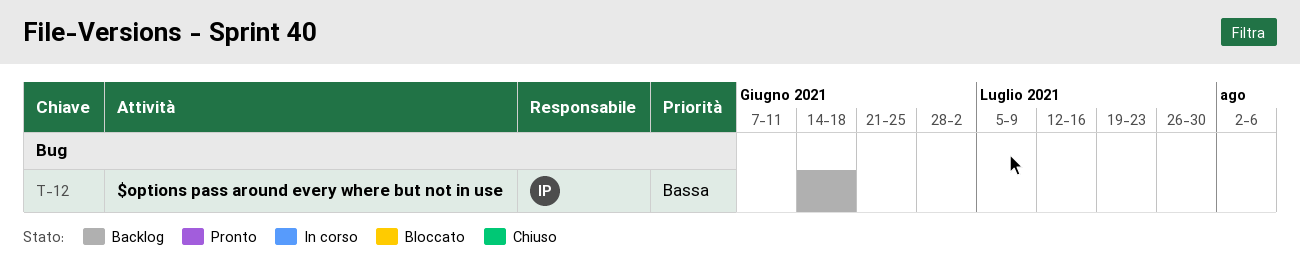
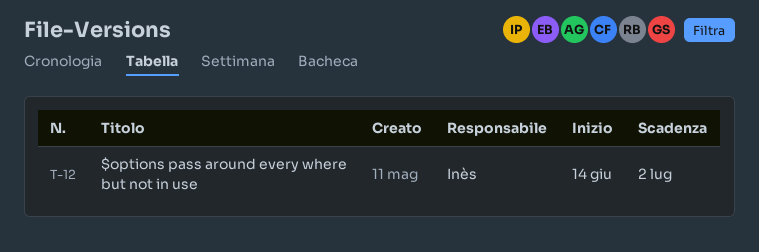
T-12, due: Jun 18 -> Jul 2

